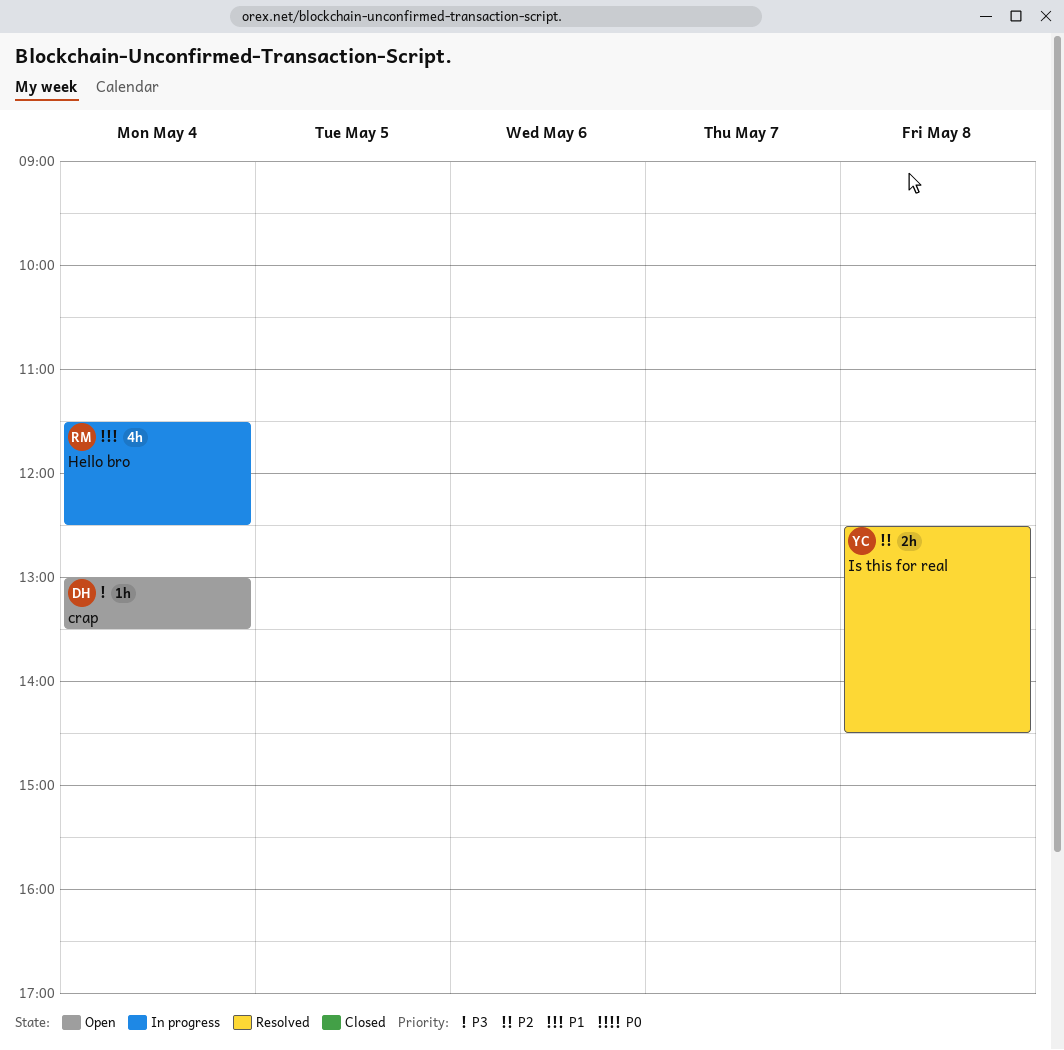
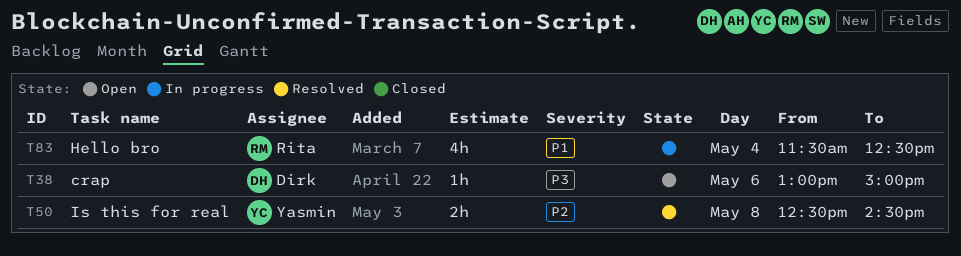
crap, day: May 4 -> May 6
crap, ends: 13:30 -> 15:00

